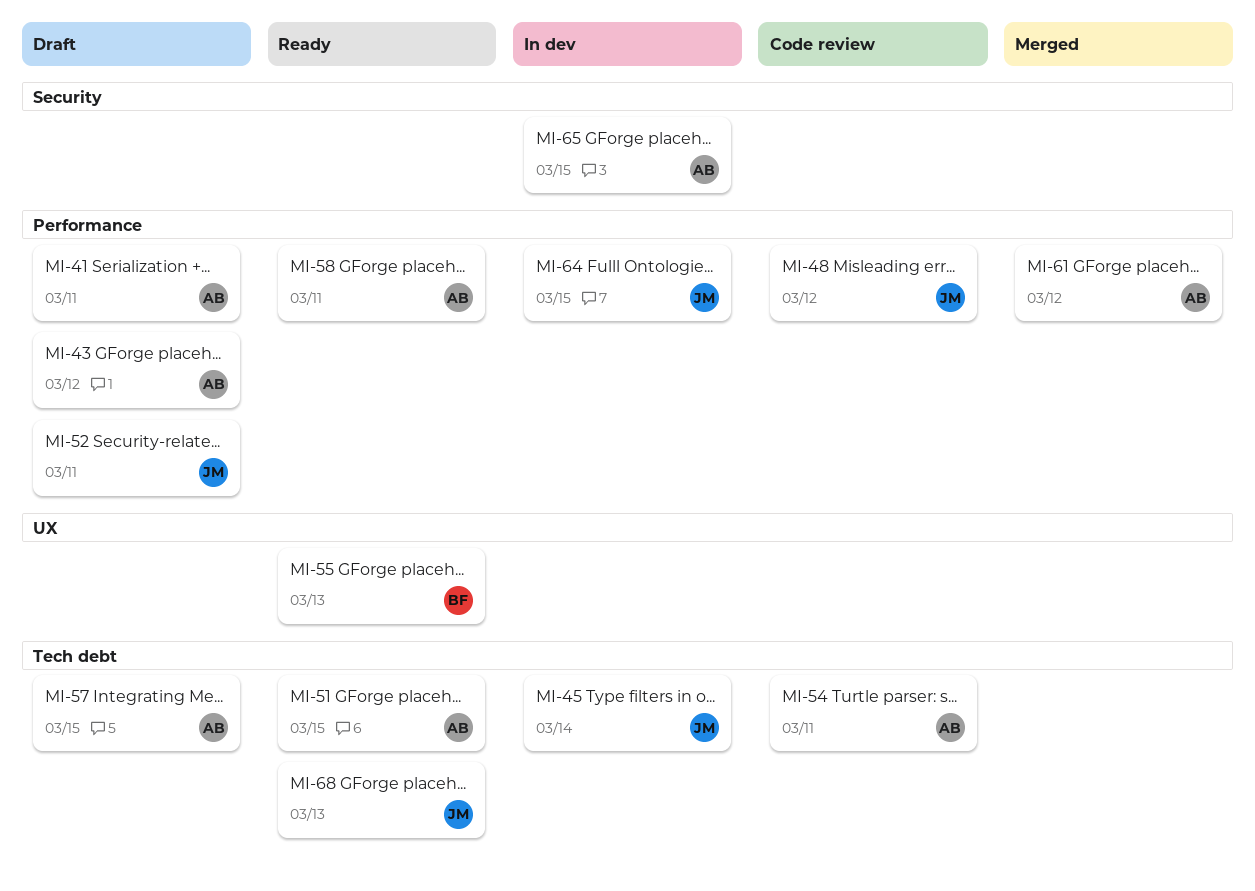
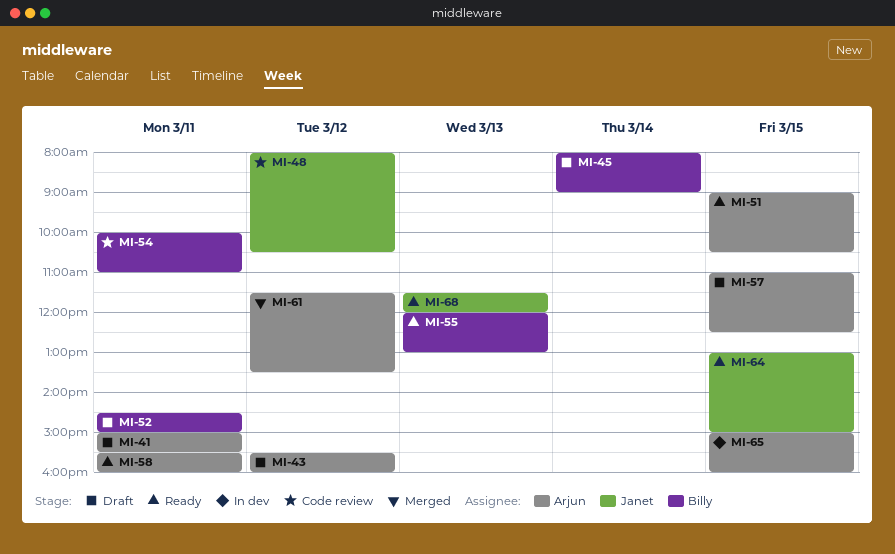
MI-45, status: In dev -> Draft
MI-45, owner: Janet -> Billy
MI-52, owner: Janet -> Billy
MI-54, owner: Arjun -> Billy
MI-64, status: In dev -> Ready

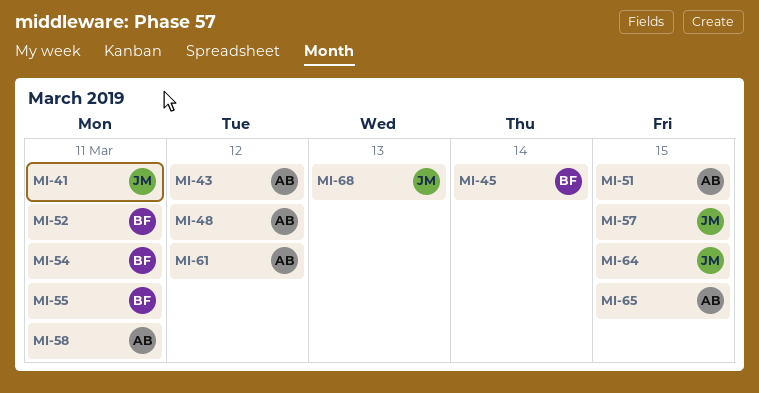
MI-41, owner: Arjun -> Janet
MI-48, owner: Janet -> Arjun
MI-55, day: Mar 13 -> Mar 11
MI-57, owner: Arjun -> Janet

